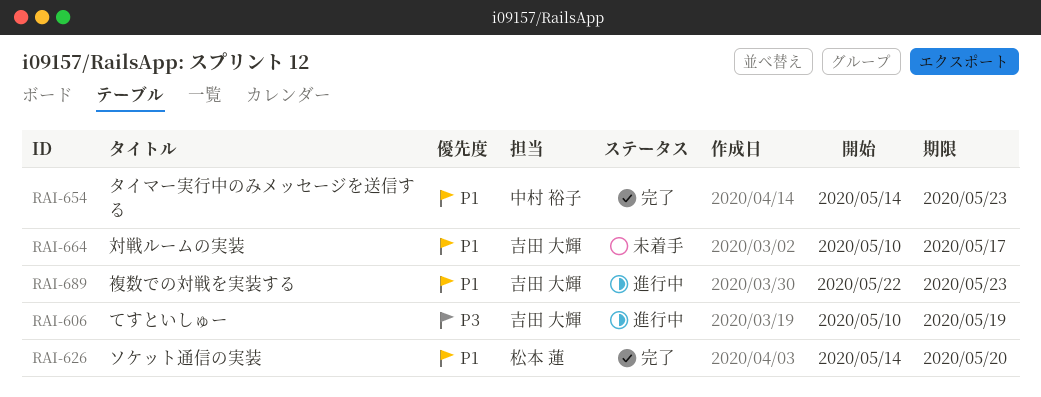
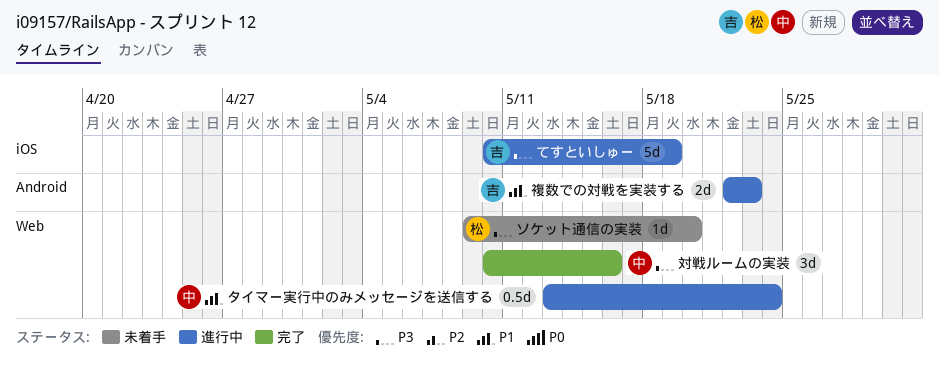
ソケット通信の実装, status: 完了 -> 未着手
ソケット通信の実装, priority: P1 -> P3
ソケット通信の実装, start: May 14 -> May 9
タイマー実行中のみメッセージを送信する, status: 完了 -> 進行中
タイマー実行中のみメッセージを送信する, start: May 14 -> May 13
タイマー実行中のみメッセージを送信する, due: May 23 -> May 24
対戦ルームの実装, status: 未着手 -> 完了
対戦ルームの実装, owner: 吉田 大輝 -> 中村 裕子
対戦ルームの実装, priority: P1 -> P3
対戦ルームの実装, due: May 17 -> May 16

